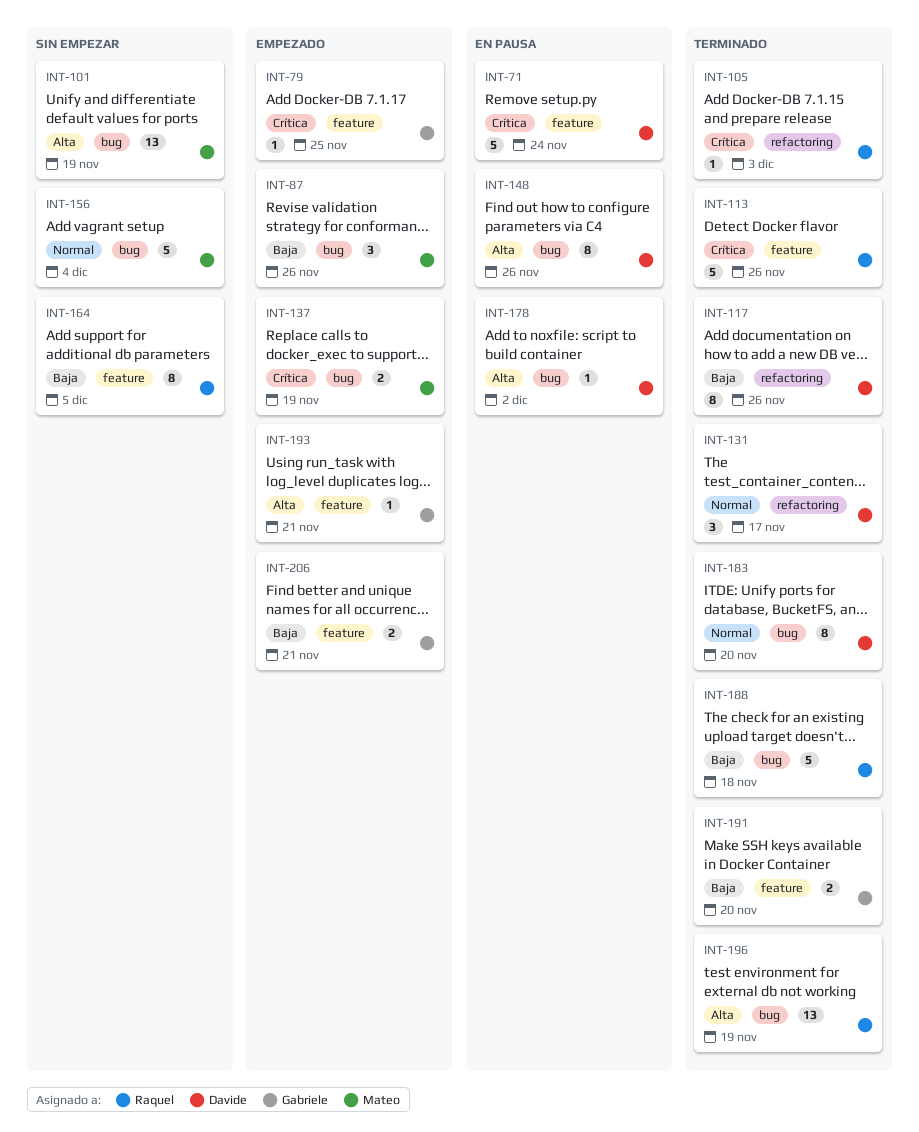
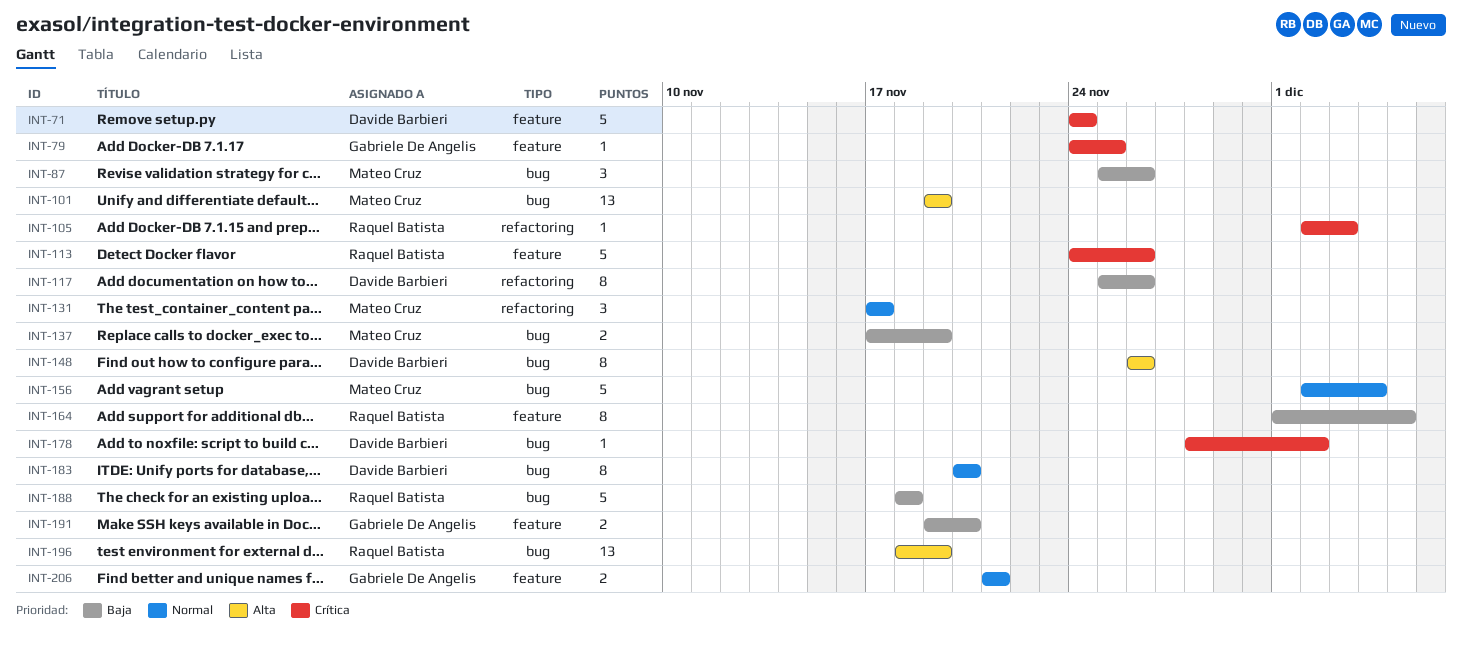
INT-131, owner: Davide Barbieri -> Mateo Cruz
INT-137, priority: Crítica -> Baja
INT-178, priority: Alta -> Crítica
INT-193: present -> none
INT-206, priority: Baja -> Normal

